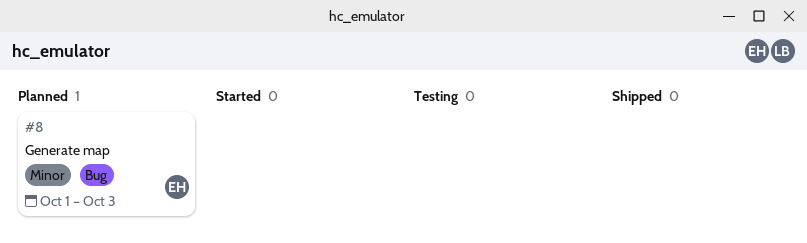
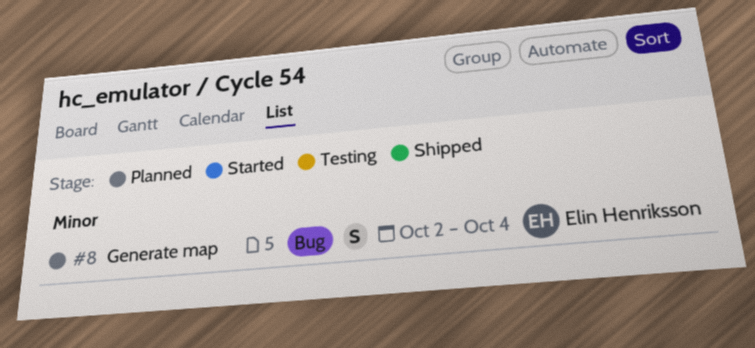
#8, start: Oct 1 -> Oct 2
#8, due: Oct 3 -> Oct 4

